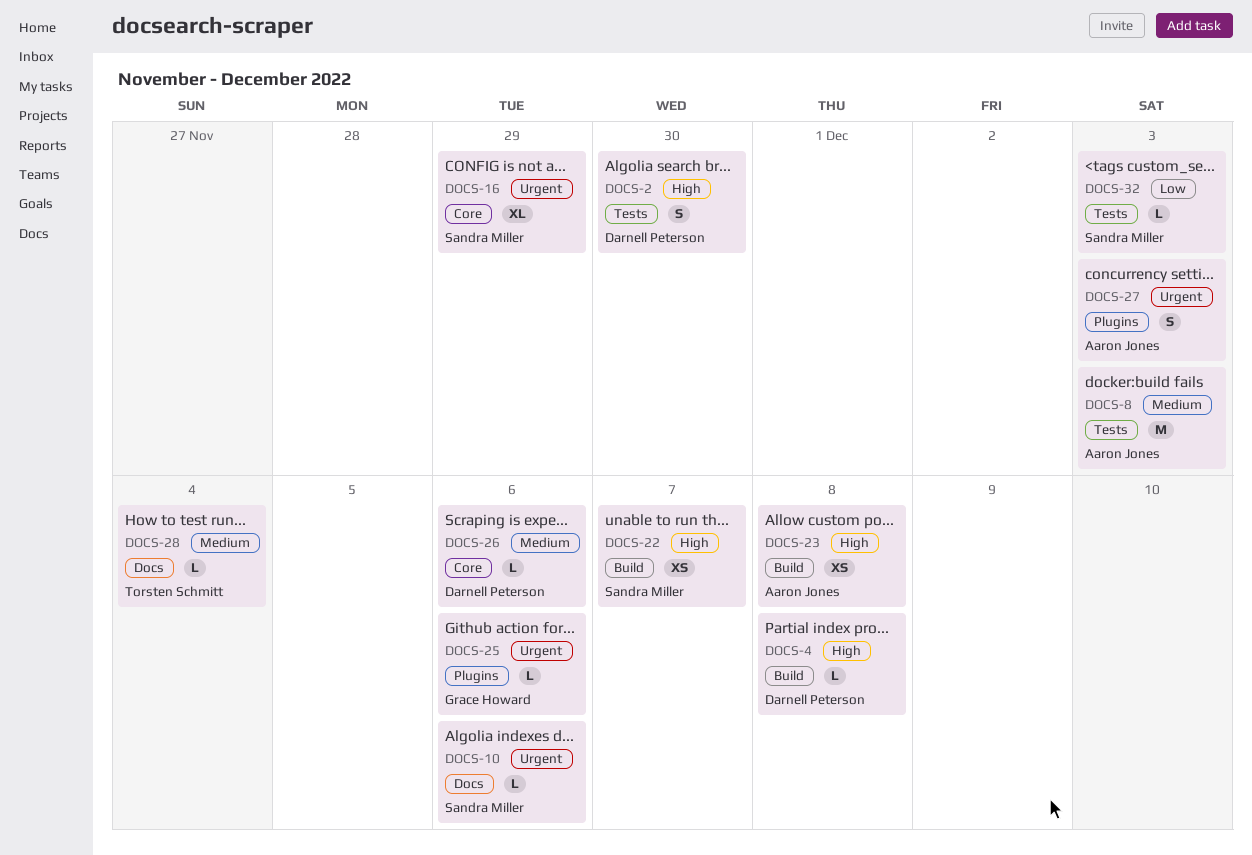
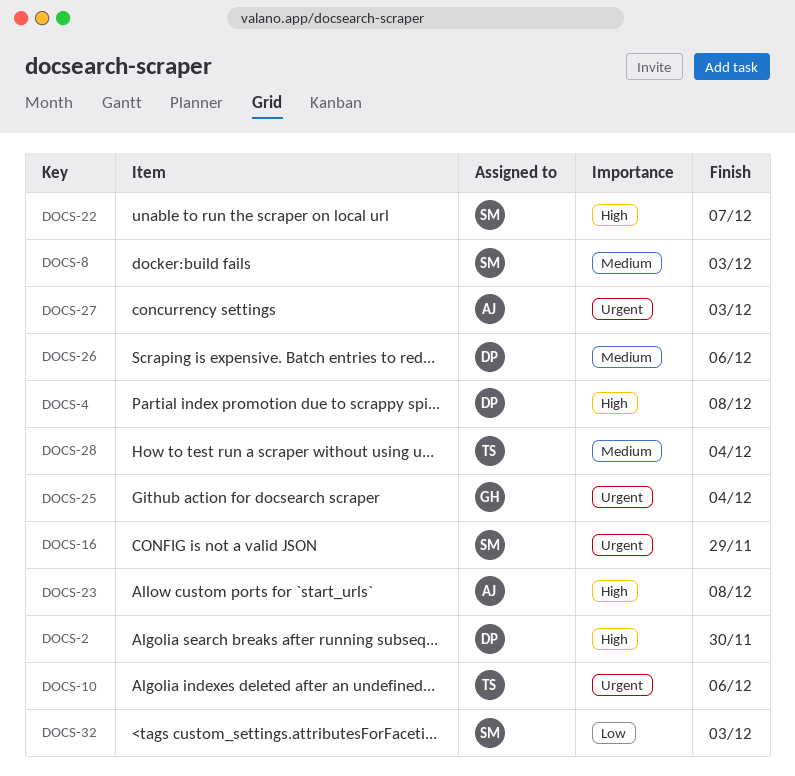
DOCS-8, owner: Aaron Jones -> Sandra Miller
DOCS-10, owner: Sandra Miller -> Torsten Schmitt
DOCS-25, due: Dec 6 -> Dec 4

